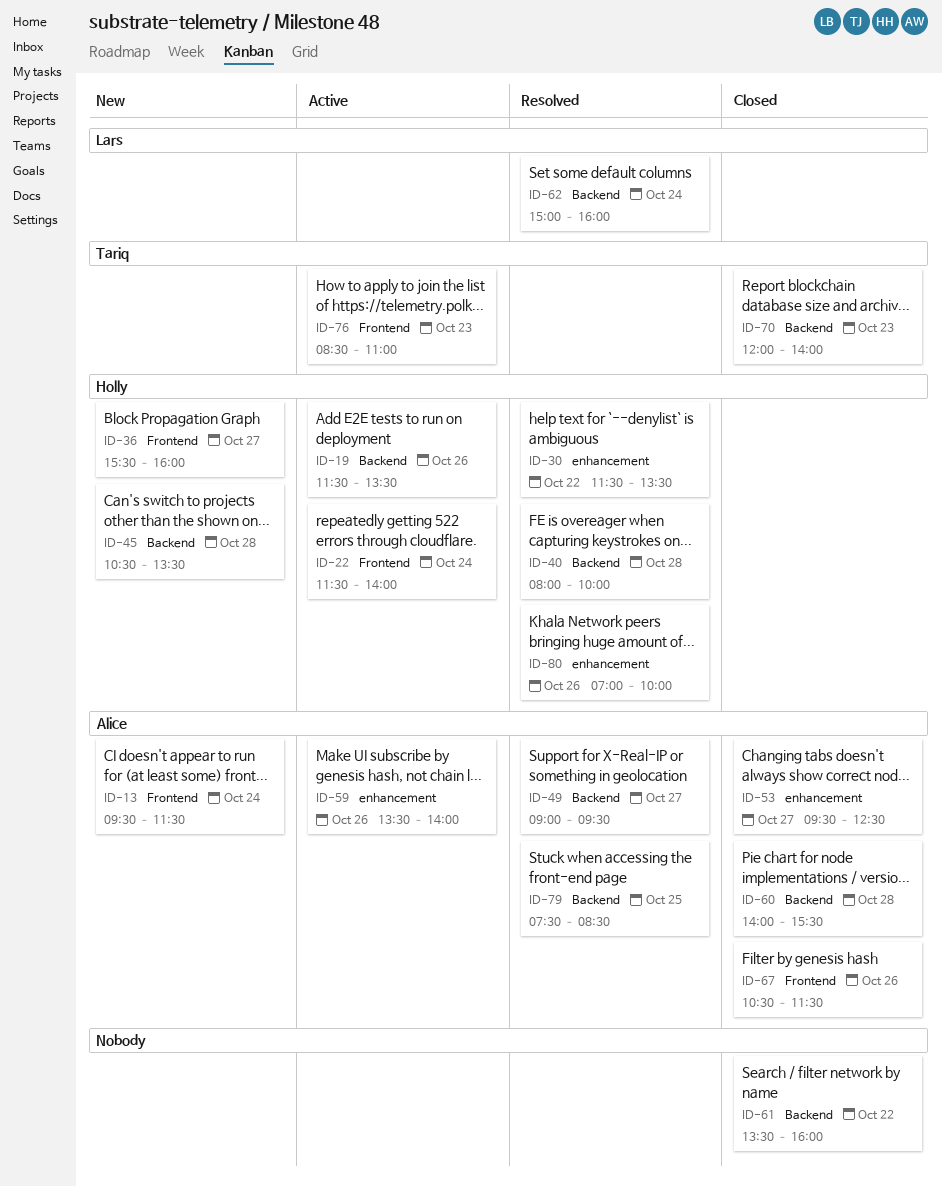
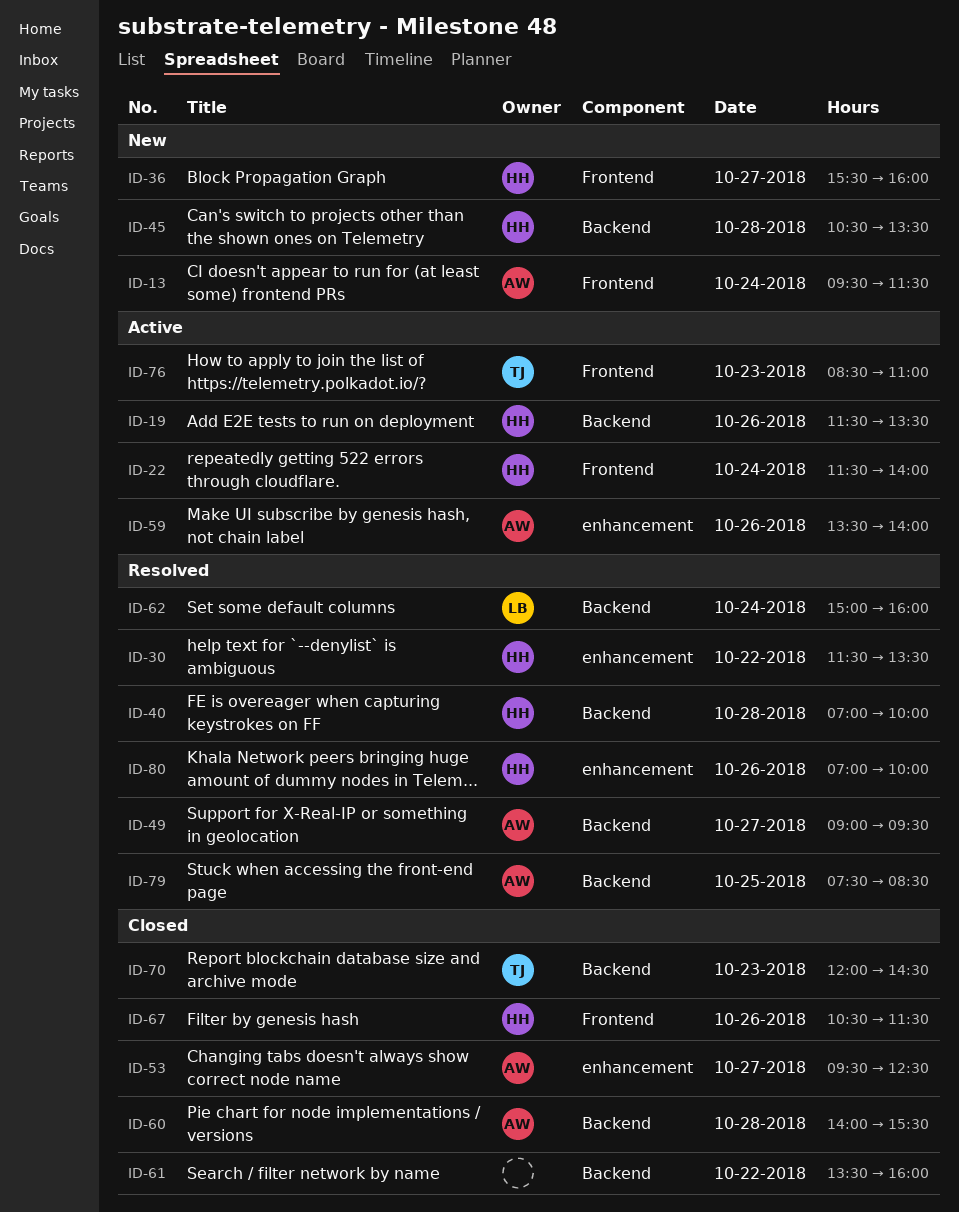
ID-40, begins: 08:00 -> 07:00
ID-67, owner: Alice -> Holly
ID-70, ends: 14:00 -> 14:30

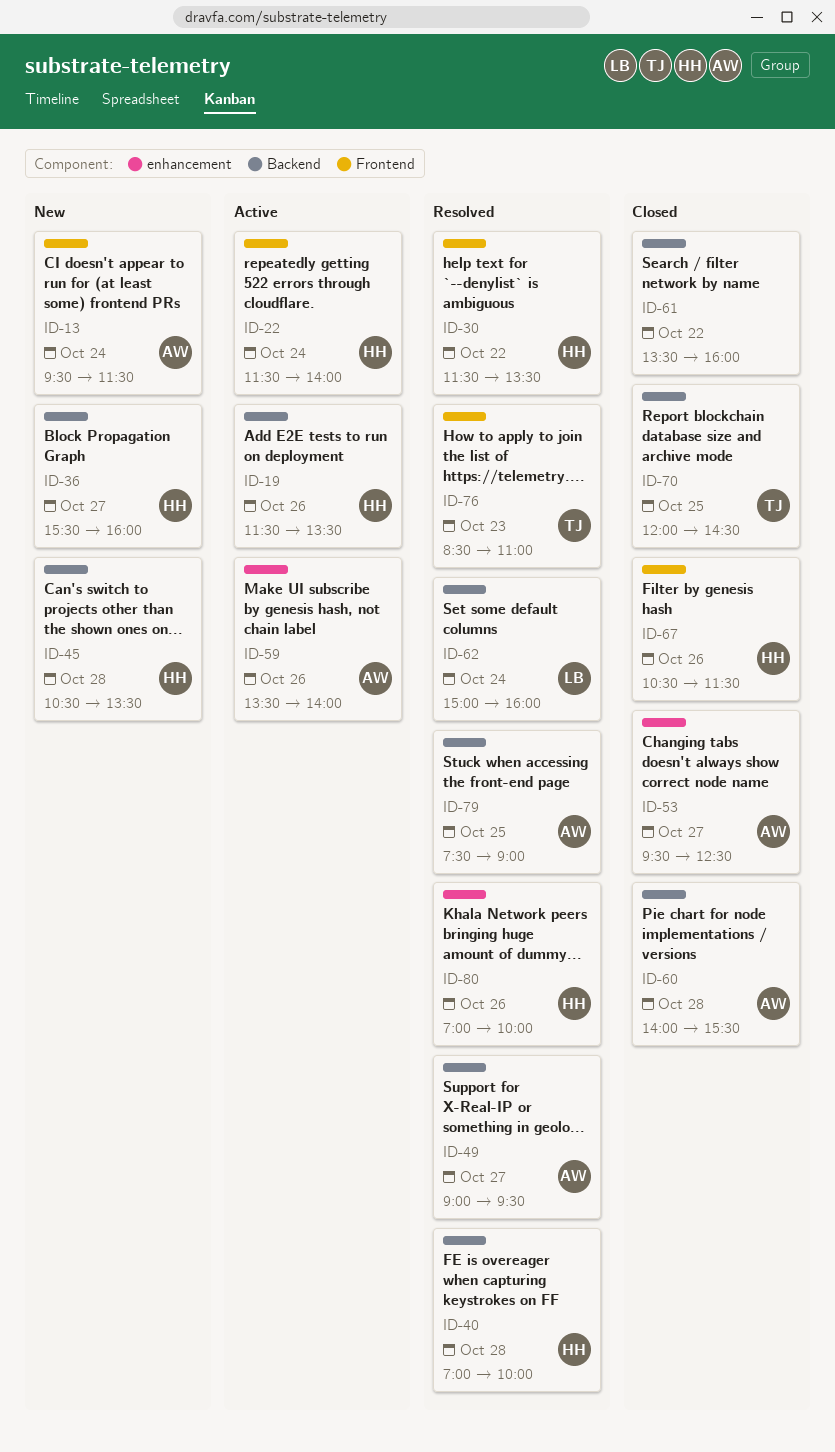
ID-30, label: enhancement -> Frontend
ID-36, label: Frontend -> Backend
ID-70, day: Oct 23 -> Oct 25
ID-76, status: Active -> Resolved
ID-79, ends: 08:30 -> 09:00

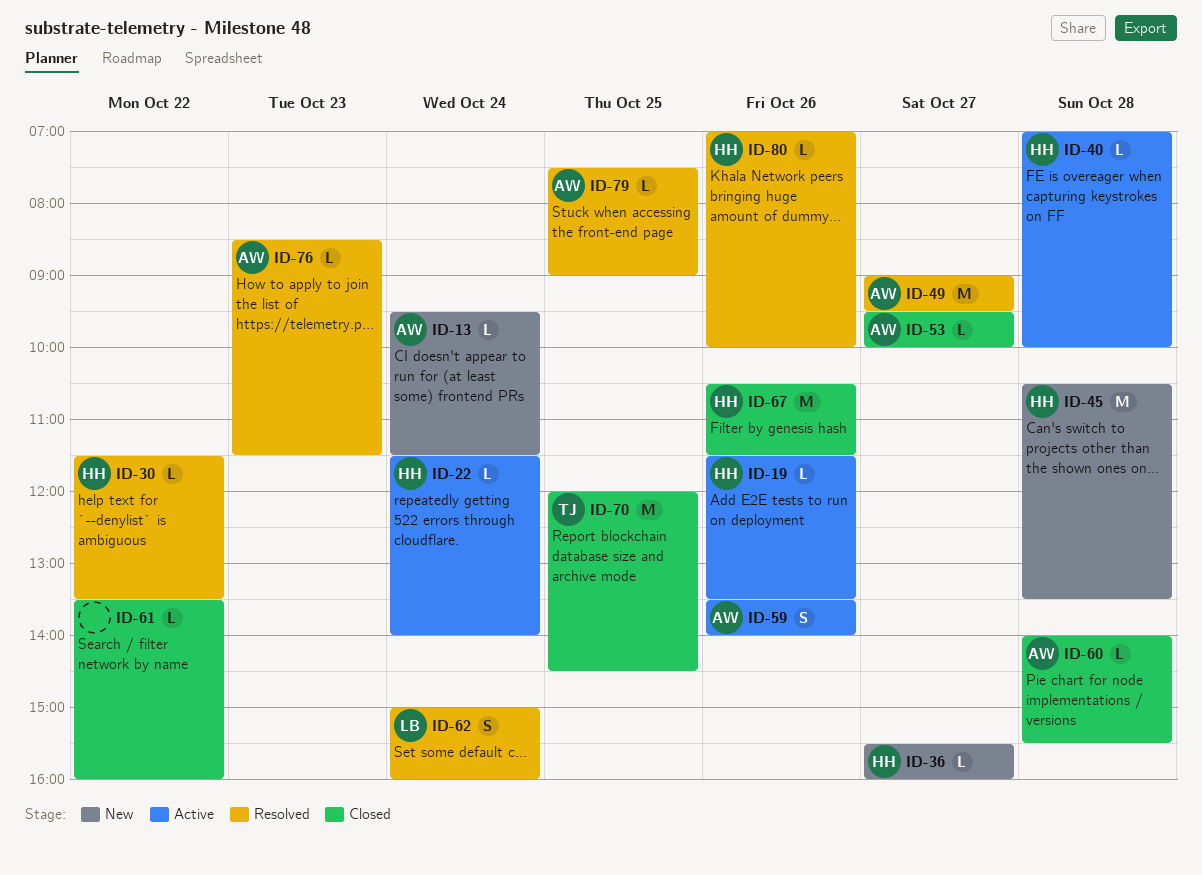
ID-40, status: Resolved -> Active
ID-53, ends: 12:30 -> 10:00
ID-76, owner: TJ -> AW
ID-76, ends: 11:00 -> 11:30

